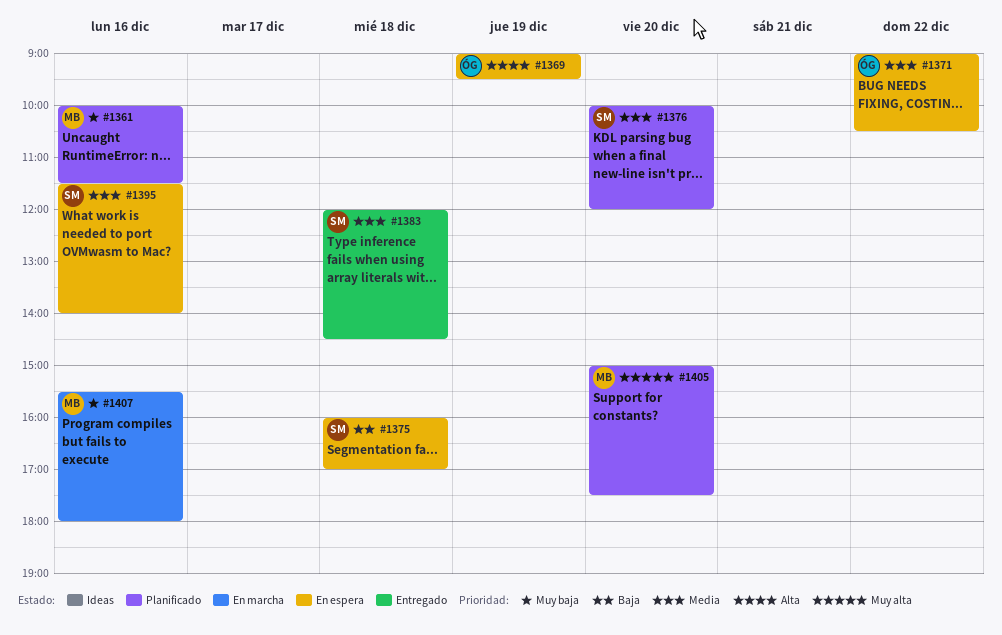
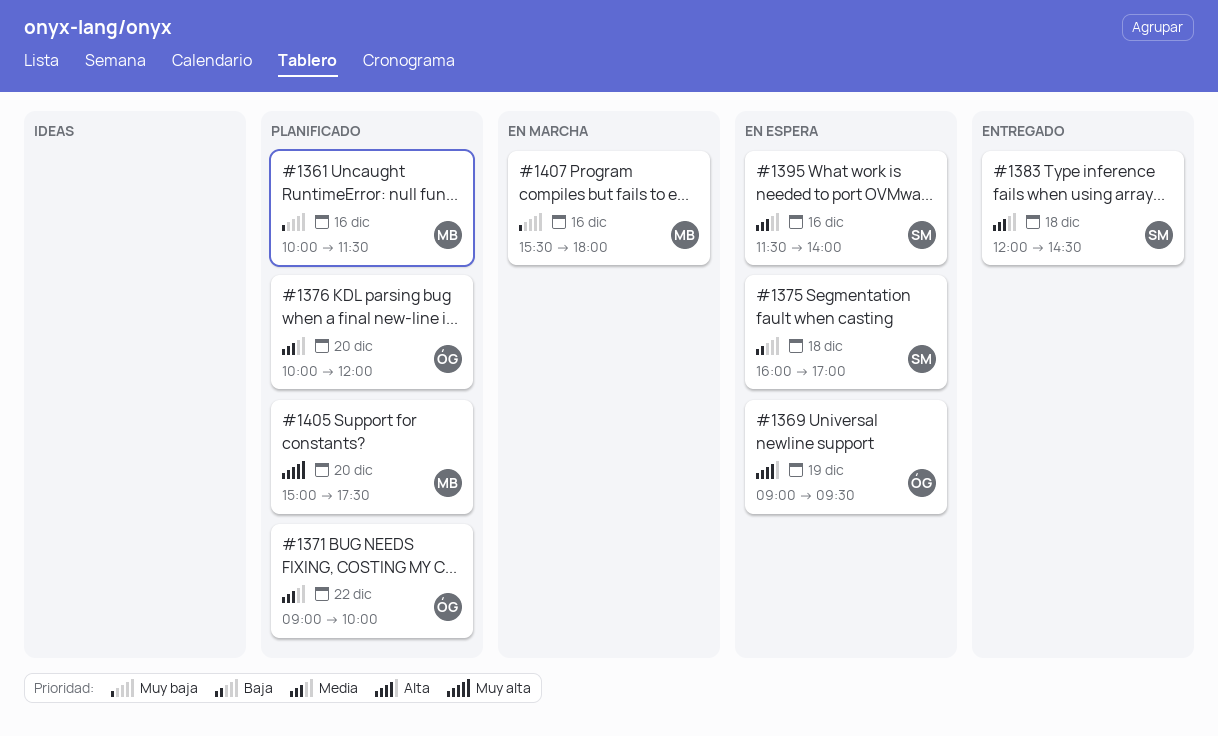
#1371, status: En espera -> Planificado
#1371, ends: 10:30 -> 10:00
#1376, owner: SM -> ÓG

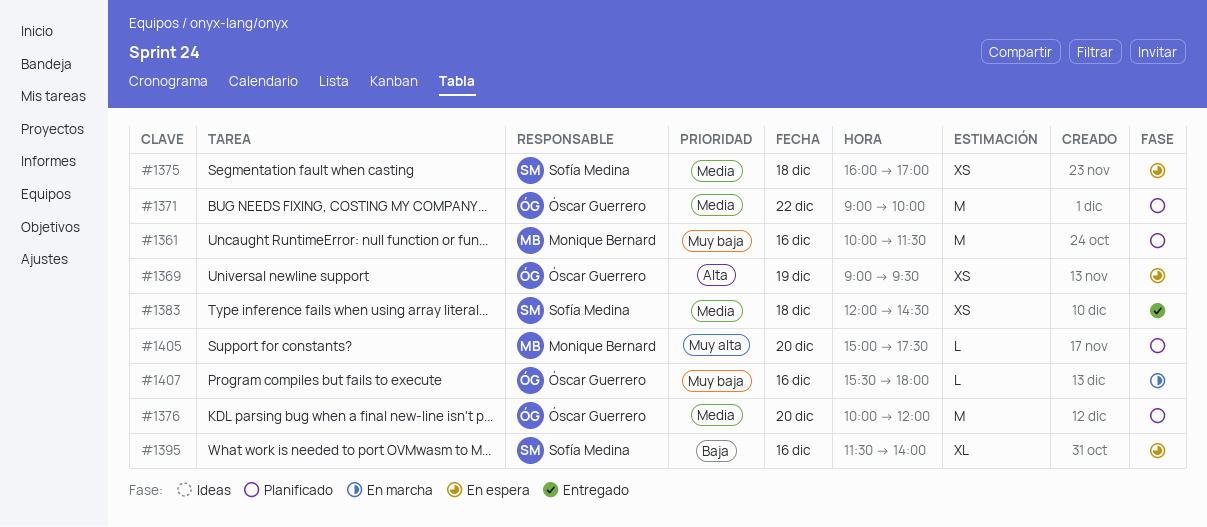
#1375, priority: Baja -> Media
#1395, priority: Media -> Baja
#1407, owner: Monique Bernard -> Óscar Guerrero

